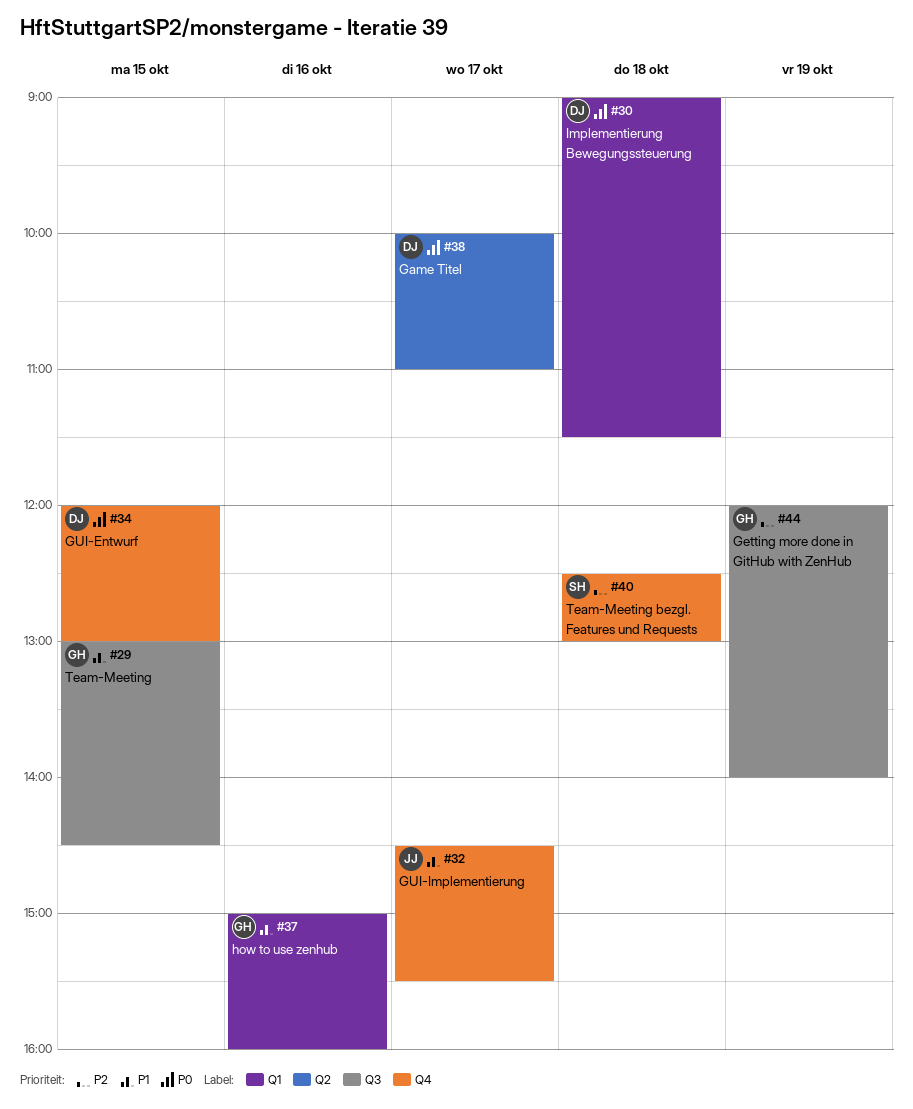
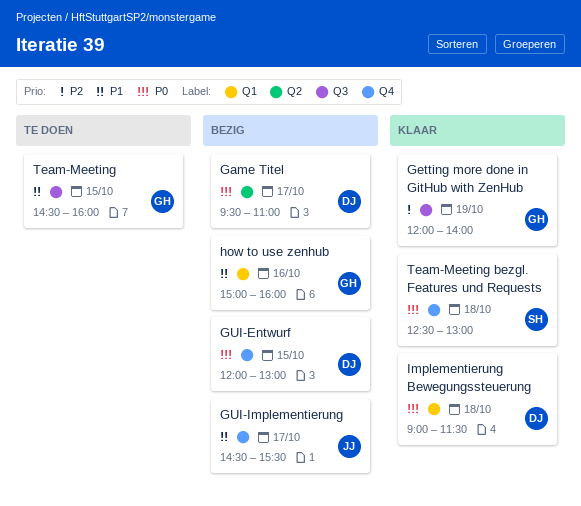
Game Titel, begins: 10:00 -> 09:30
Team-Meeting, begins: 13:00 -> 14:30
Team-Meeting, ends: 14:30 -> 16:00
Team-Meeting bezgl. Features und Requests, priority: P2 -> P0

